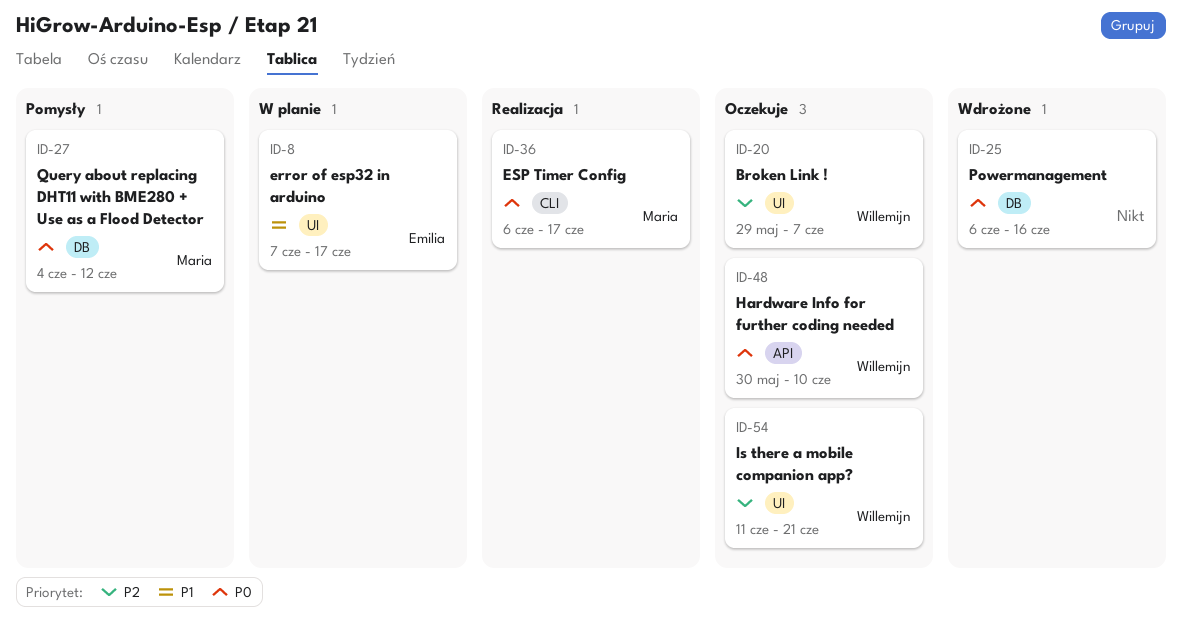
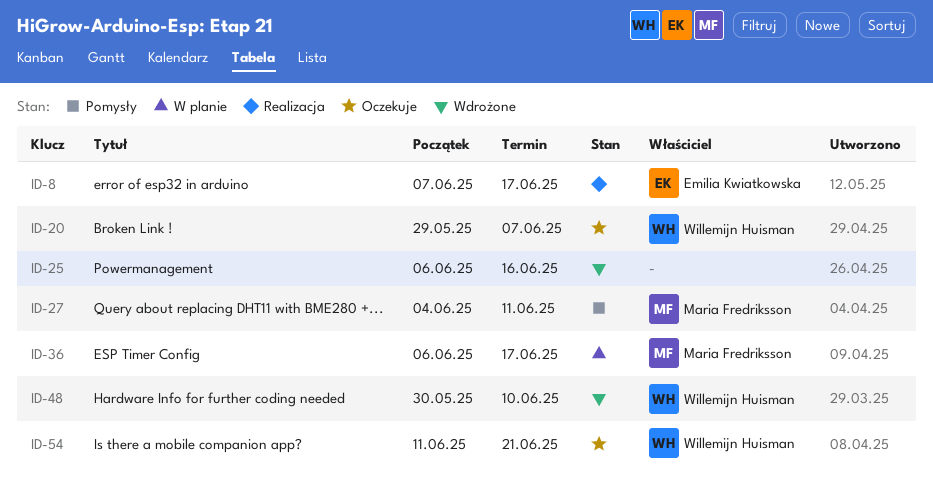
ID-8, status: W planie -> Realizacja
ID-27, due: Jun 12 -> Jun 11
ID-36, status: Realizacja -> W planie
ID-48, status: Oczekuje -> Wdrożone

